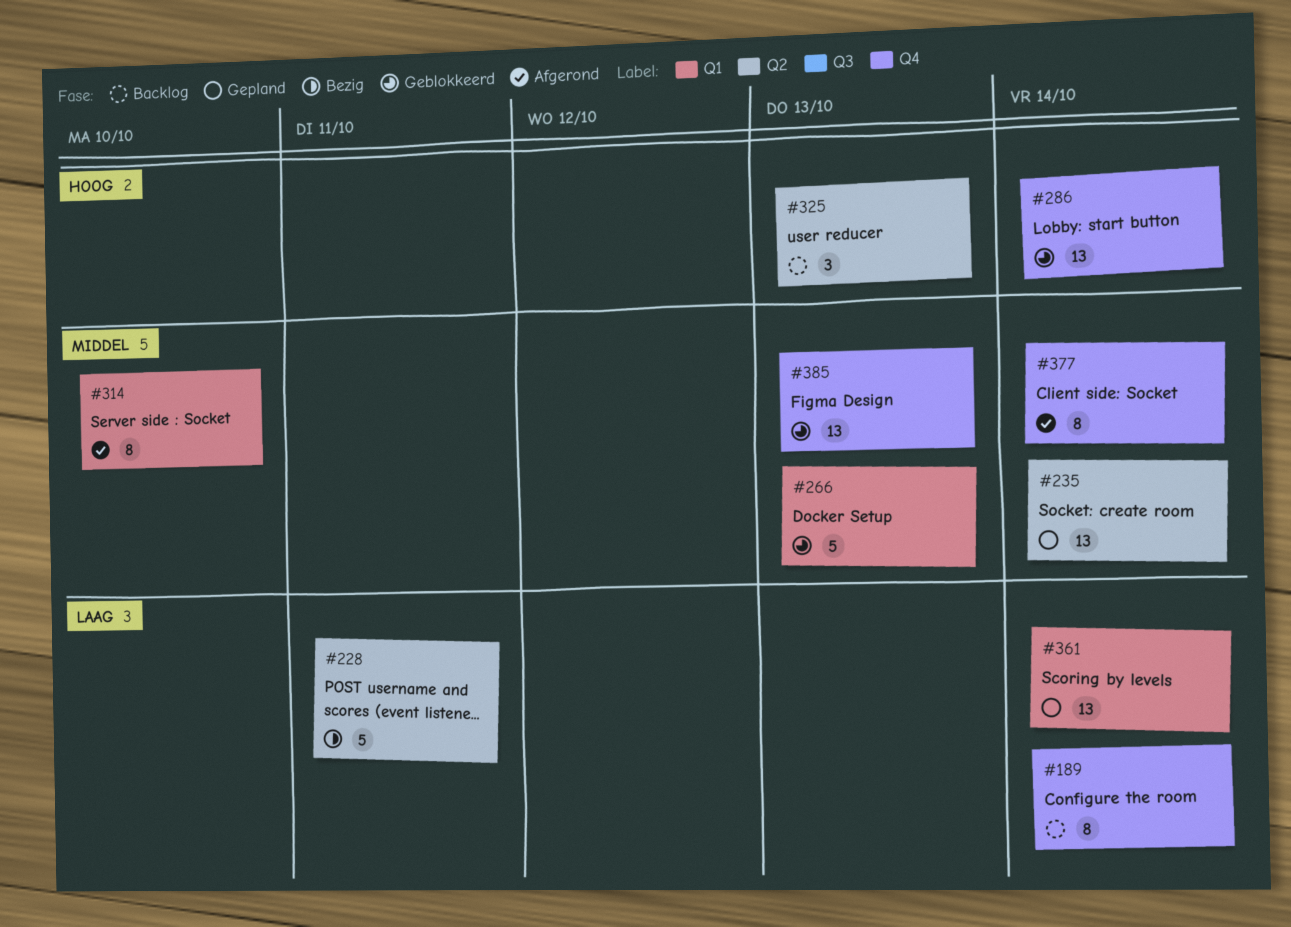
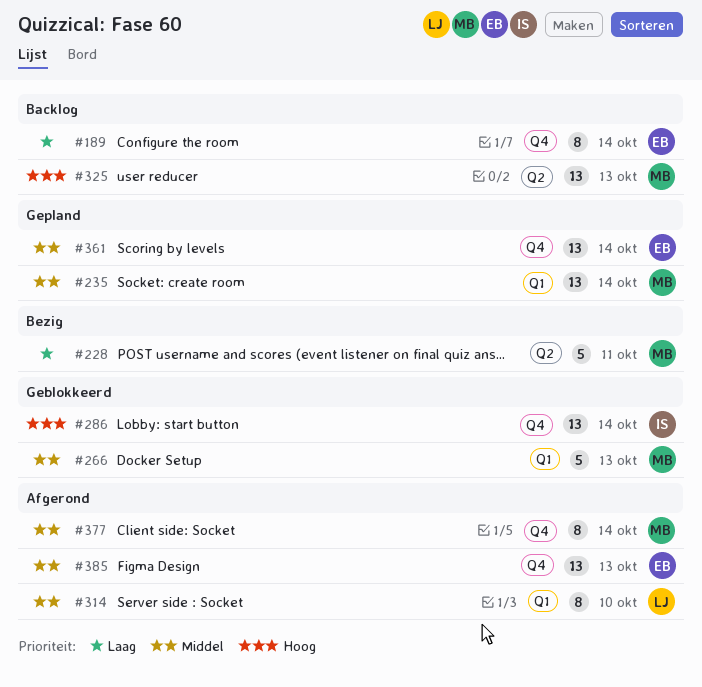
#235, label: Q2 -> Q1
#325, estimate: 3 -> 13
#361, priority: Laag -> Middel
#361, label: Q1 -> Q4
#385, status: Geblokkeerd -> Afgerond

